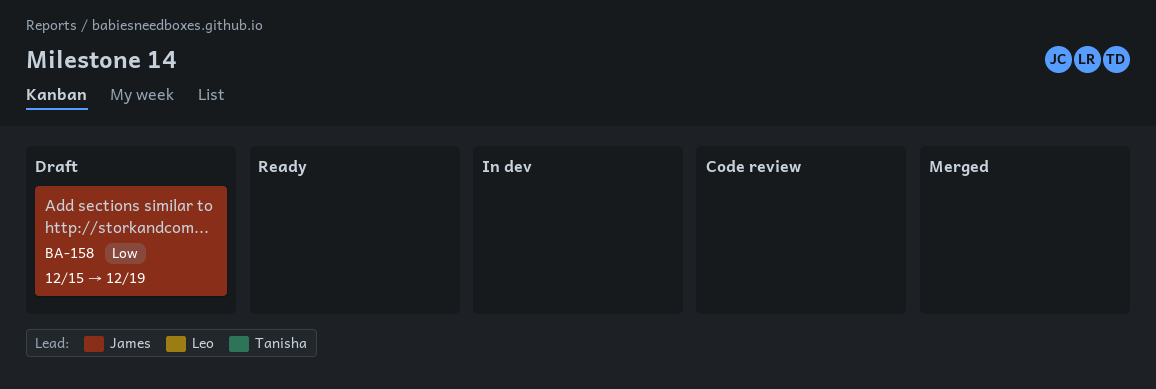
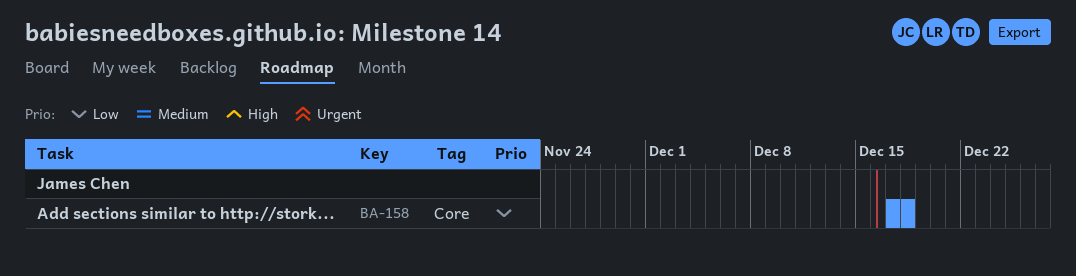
BA-158, start: Dec 15 -> Dec 17
BA-158, due: Dec 19 -> Dec 18

